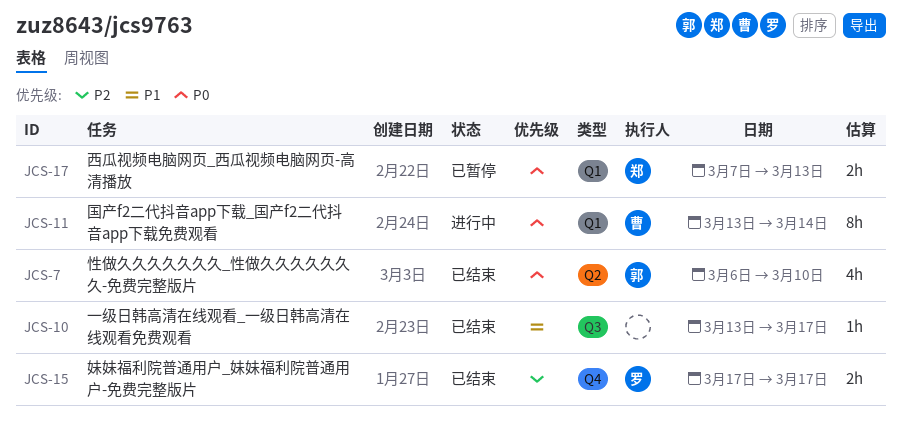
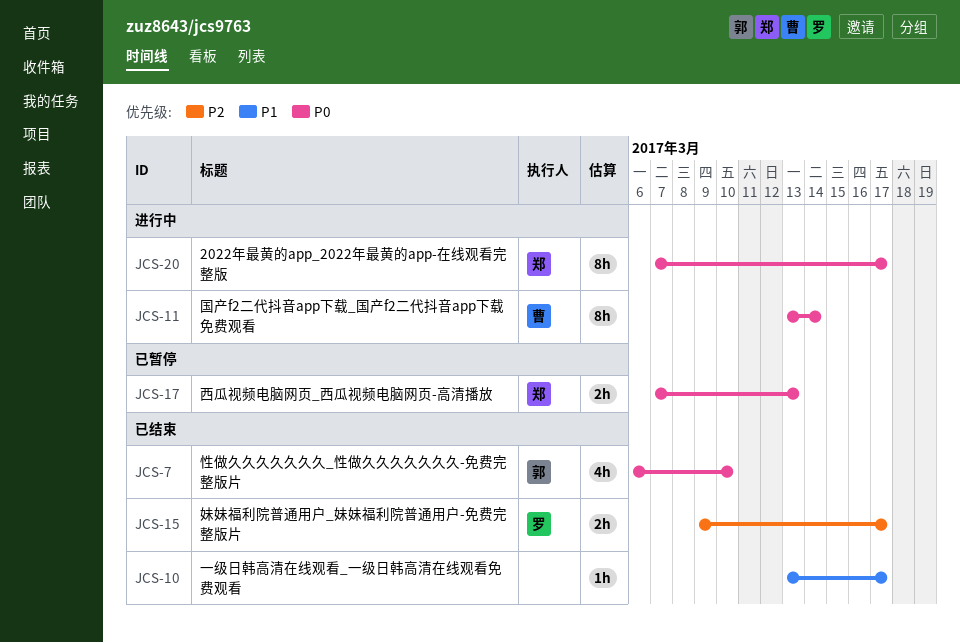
JCS-15, start: Mar 17 -> Mar 9
JCS-20: none -> present

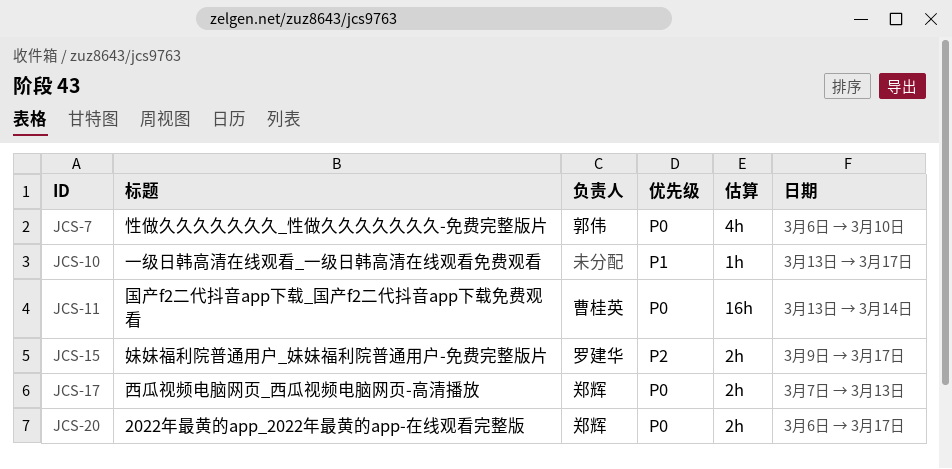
JCS-11, estimate: 8h -> 16h
JCS-20, estimate: 8h -> 2h
JCS-20, start: Mar 7 -> Mar 6

